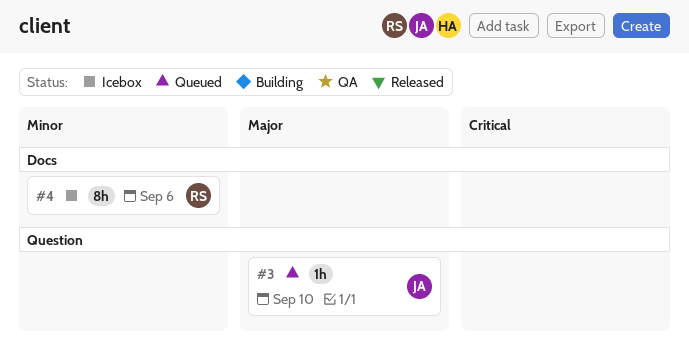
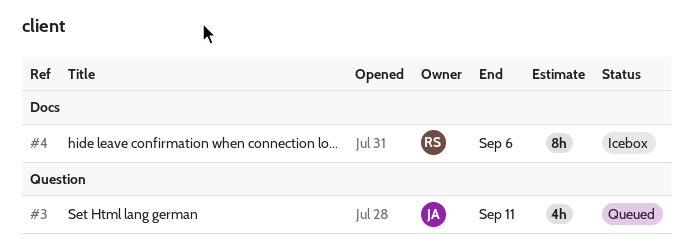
#3, estimate: 1h -> 4h
#3, due: Sep 10 -> Sep 11

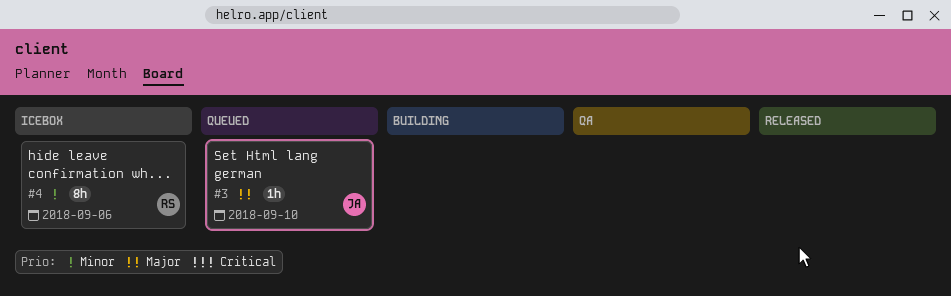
#3, estimate: 4h -> 1h
#3, due: Sep 11 -> Sep 10

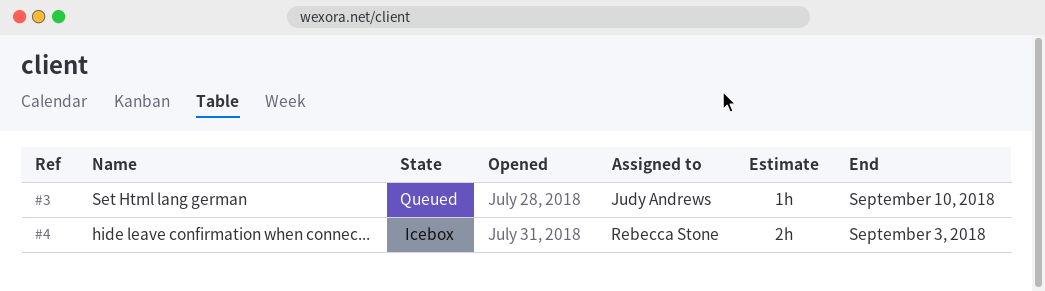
#4, estimate: 8h -> 2h
#4, due: Sep 6 -> Sep 3

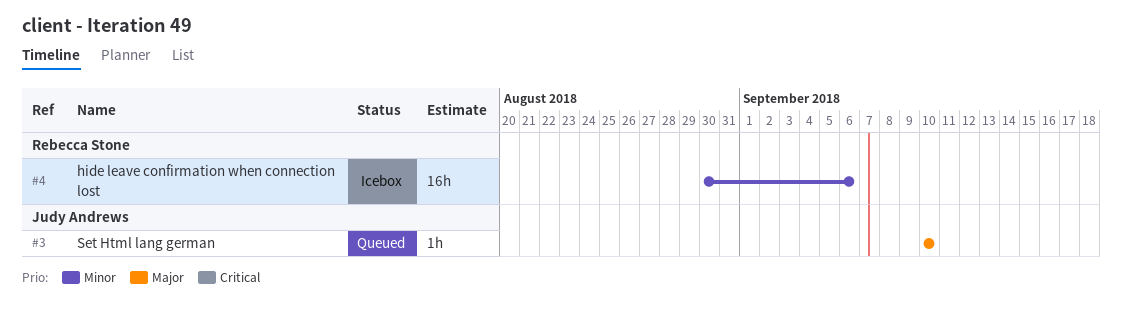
#4, estimate: 2h -> 16h
#4, due: Sep 3 -> Sep 6

